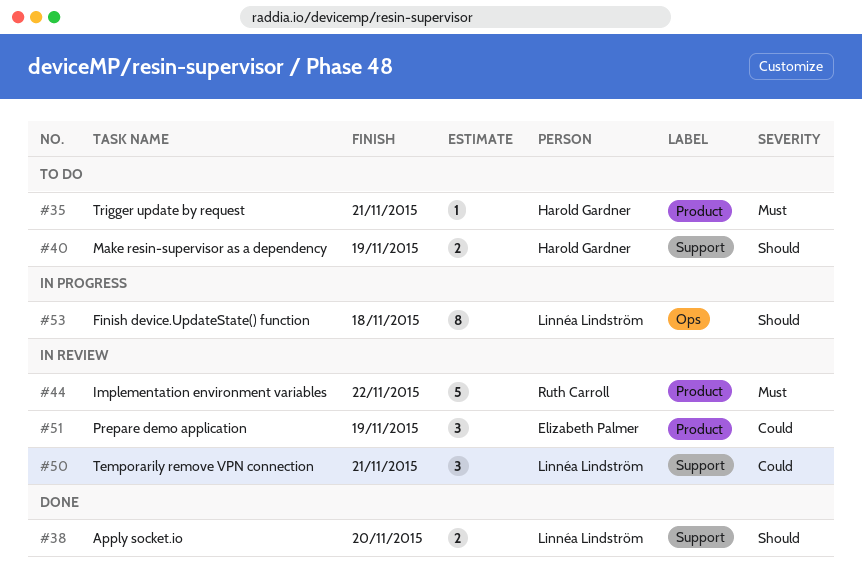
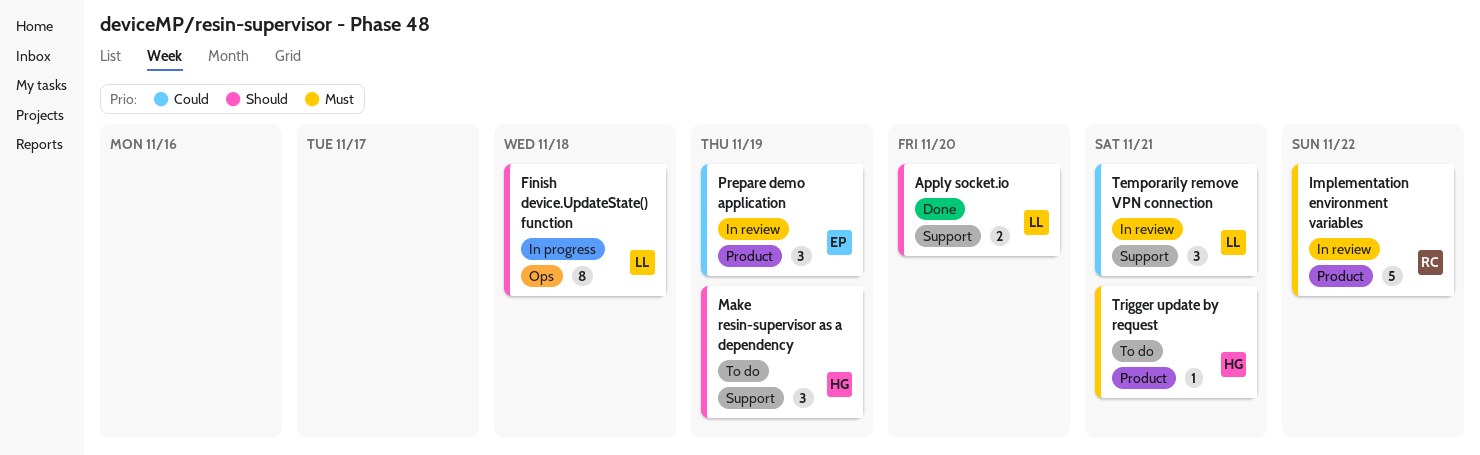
Make resin-supervisor as a dependency, estimate: 2 -> 3

